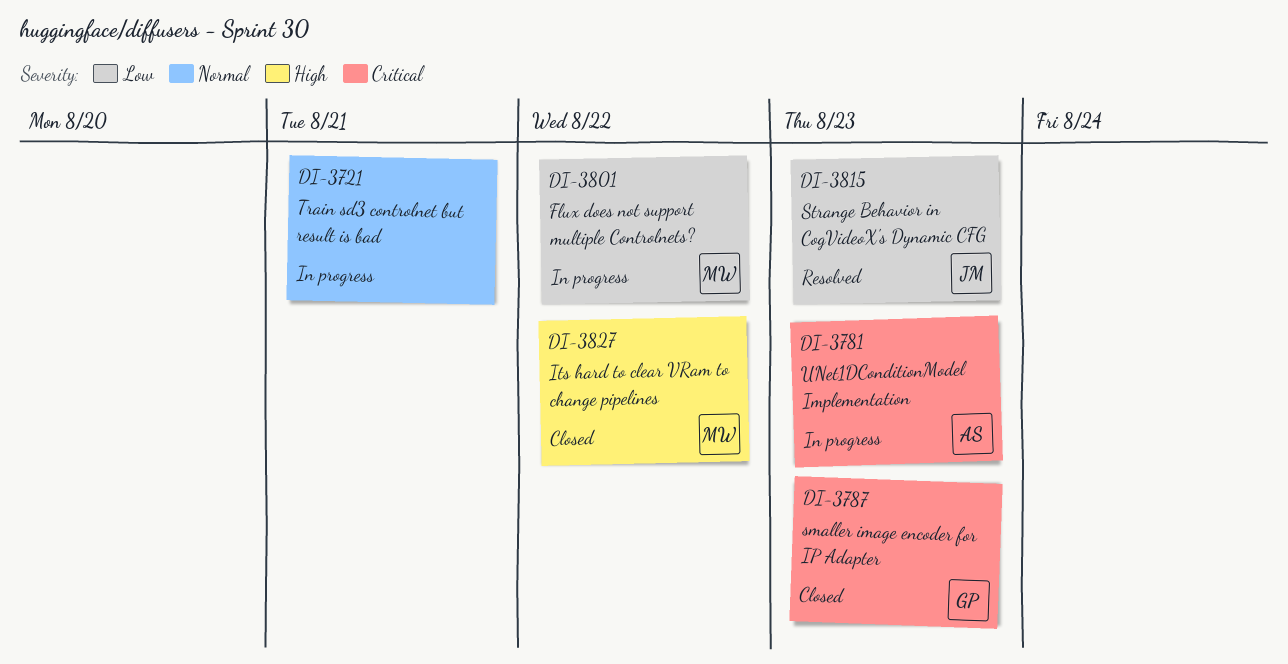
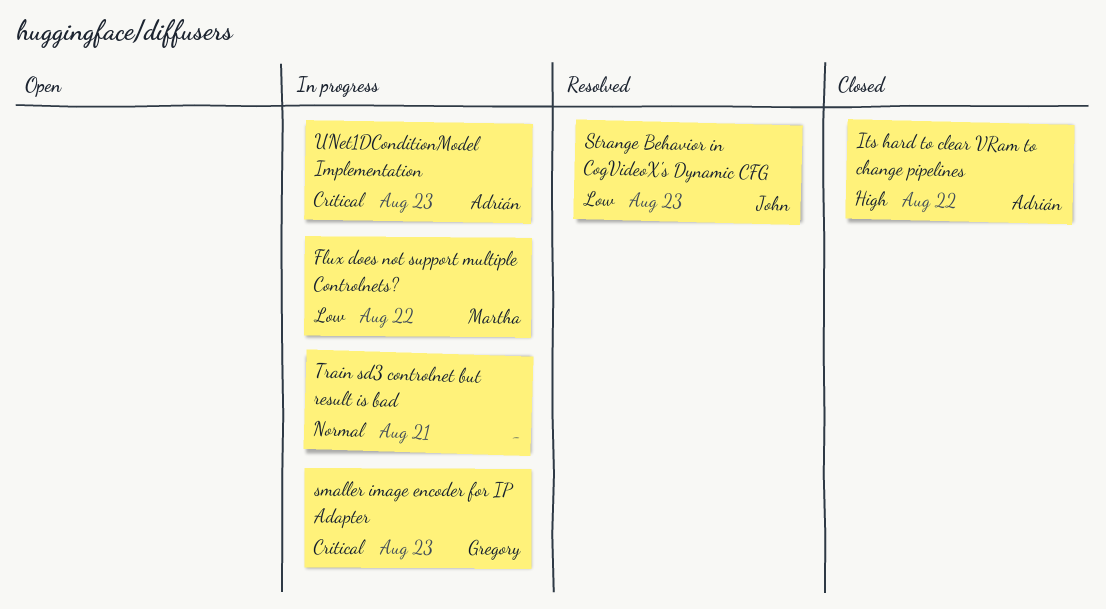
Its hard to clear VRam to change pipelines, owner: Martha -> Adrián
smaller image encoder for IP Adapter, status: Closed -> In progress

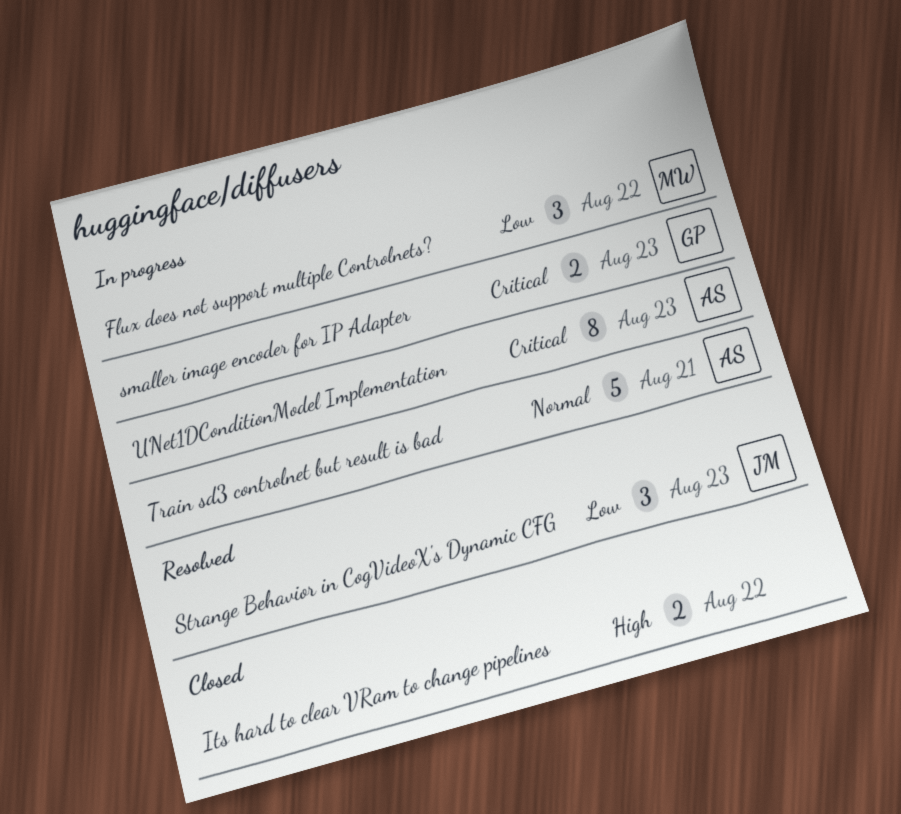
Its hard to clear VRam to change pipelines, owner: Adrián -> none
Train sd3 controlnet but result is bad, owner: none -> Adrián

